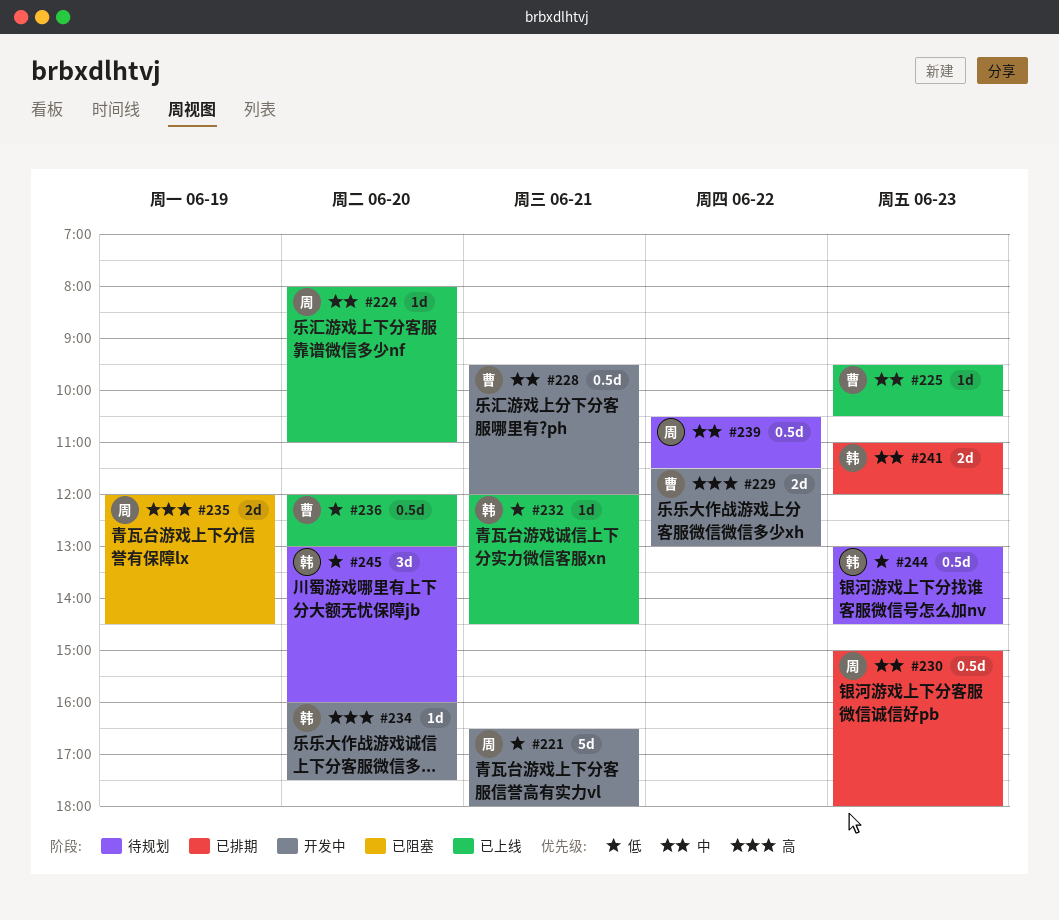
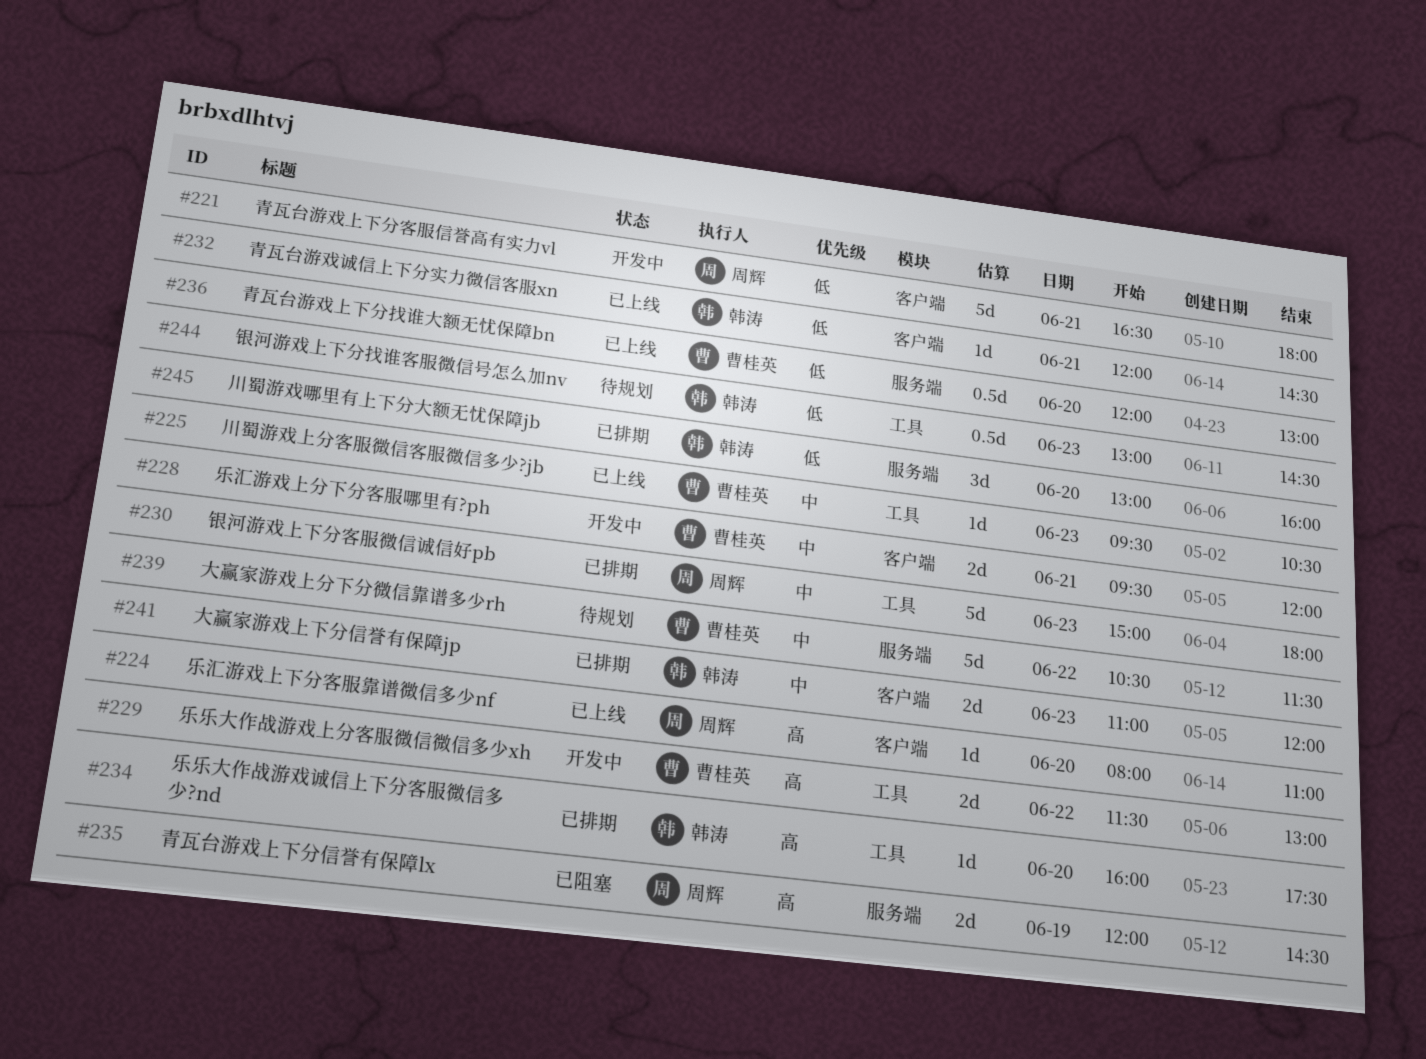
#224, priority: 中 -> 高
#228, estimate: 0.5d -> 2d
#230, estimate: 0.5d -> 5d
#234, status: 开发中 -> 已排期
#239, owner: 周辉 -> 曹桂英
#239, estimate: 0.5d -> 5d
#245, status: 待规划 -> 已排期

